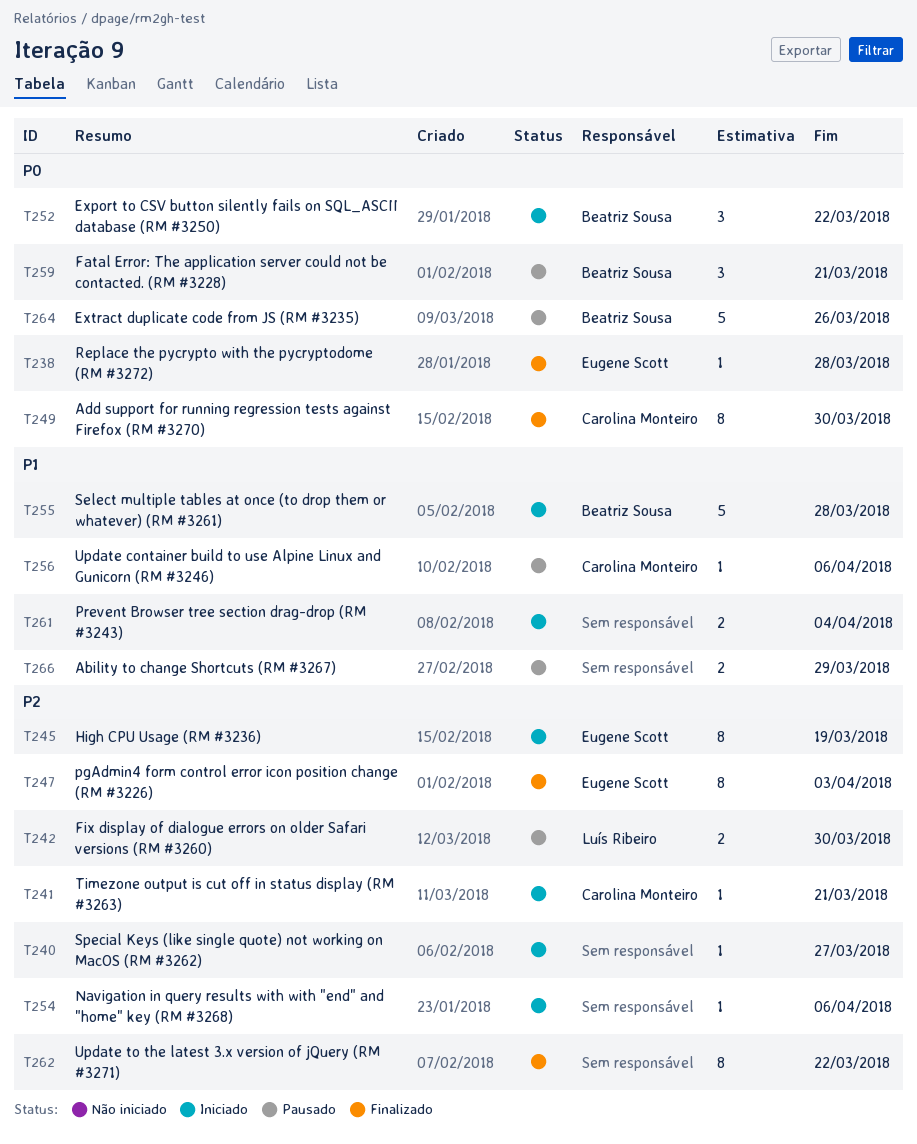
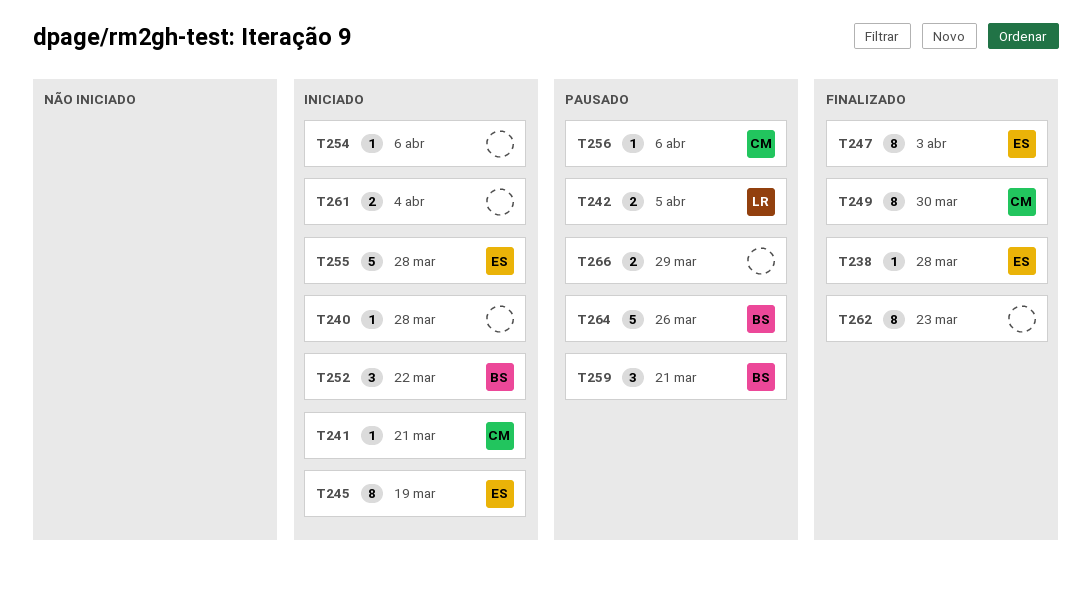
T240, due: Mar 27 -> Mar 28
T242, due: Mar 30 -> Apr 5
T255, owner: Beatriz Sousa -> Eugene Scott
T262, due: Mar 22 -> Mar 23

